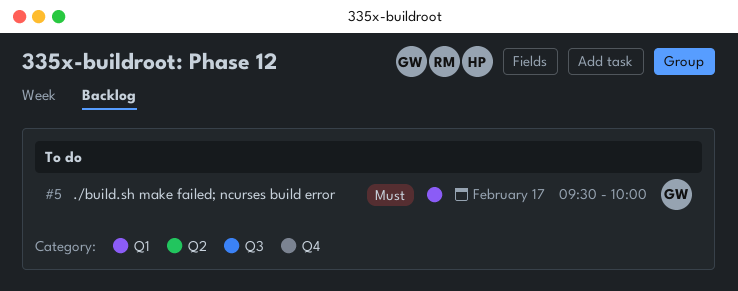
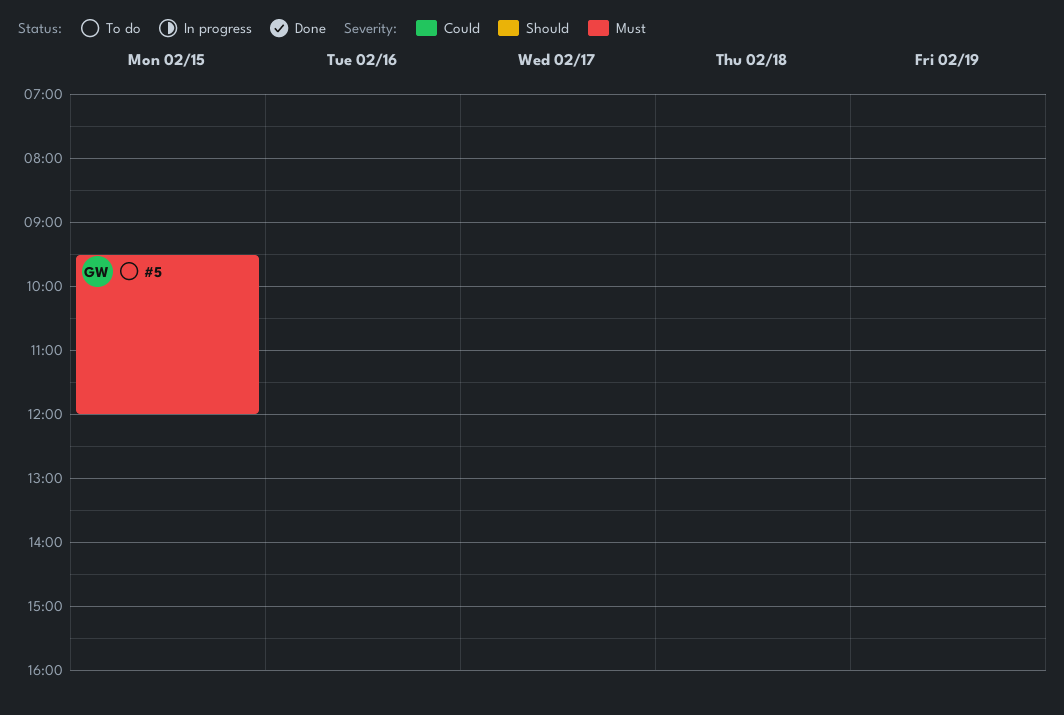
#5, day: Feb 17 -> Feb 15
#5, ends: 10:00 -> 12:00

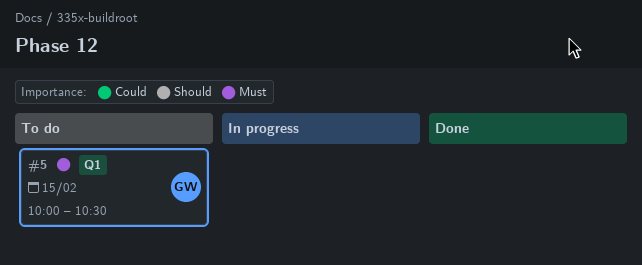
#5, begins: 09:30 -> 10:00
#5, ends: 12:00 -> 10:30

